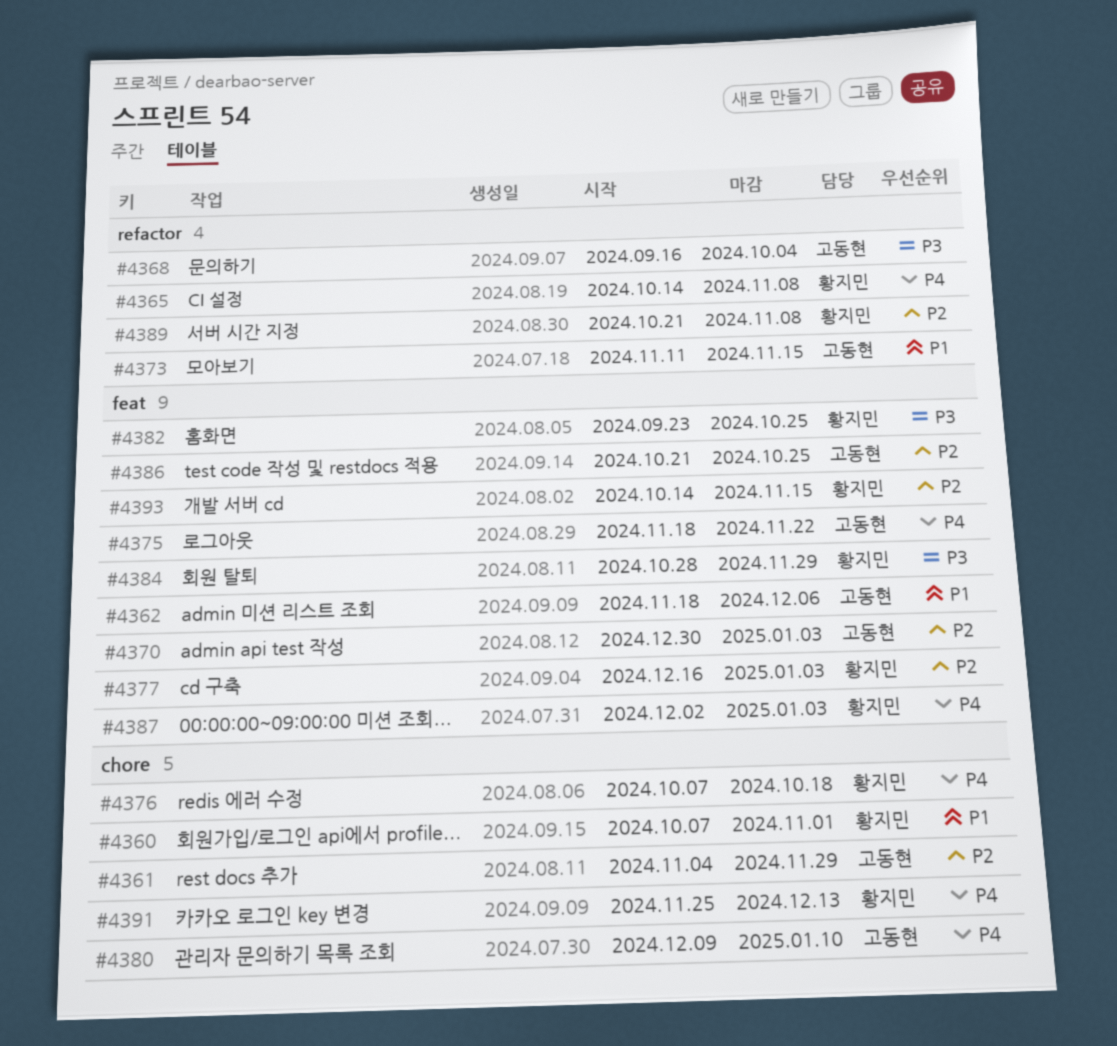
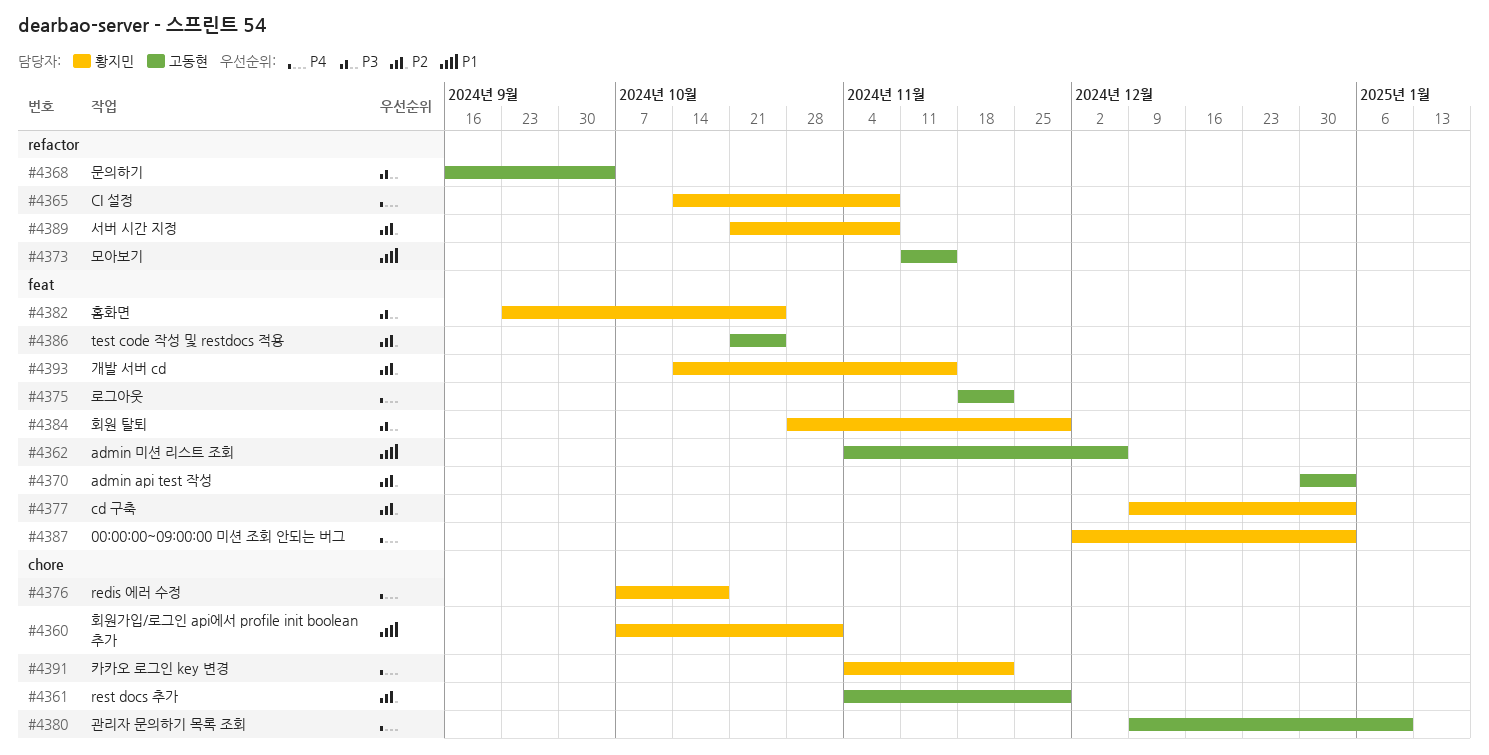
#4362, start: Nov 18 -> Nov 4
#4377, start: Dec 16 -> Dec 9
#4391, start: Nov 25 -> Nov 4
#4391, due: Dec 13 -> Nov 22

